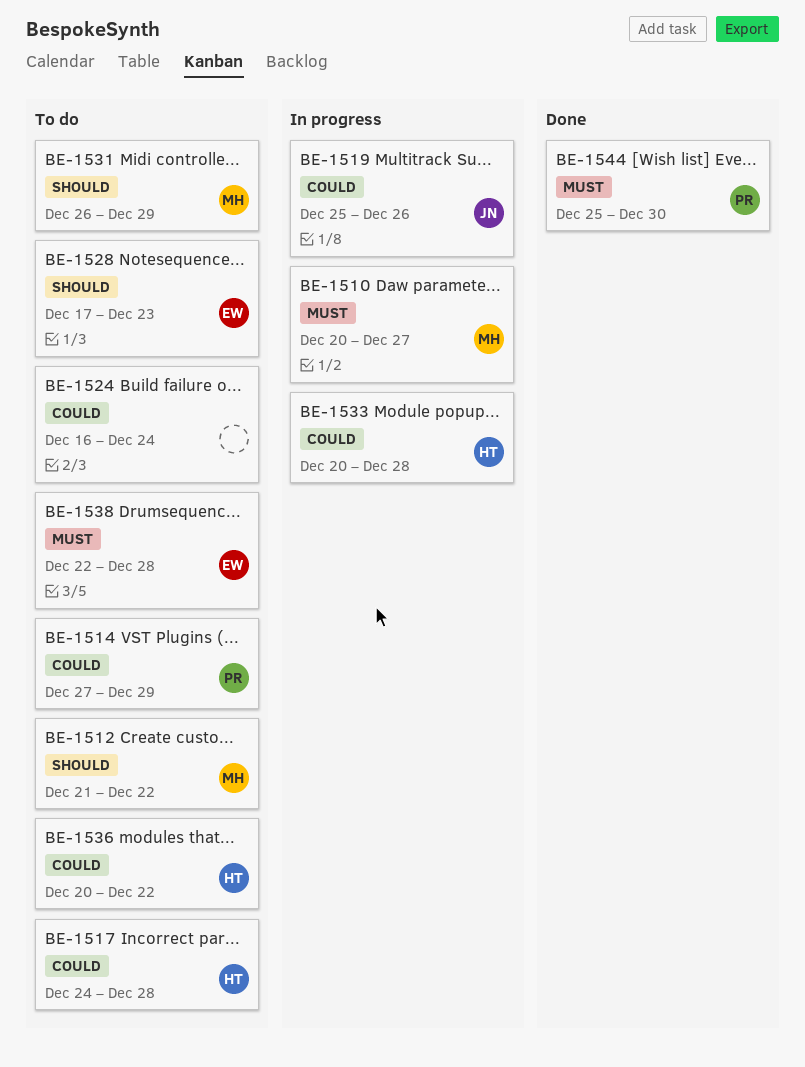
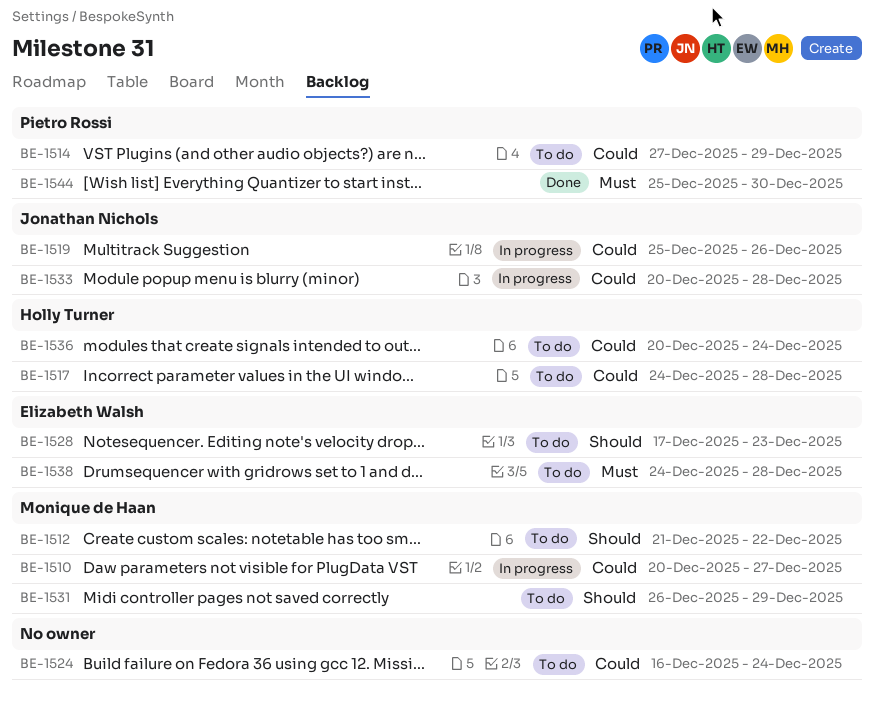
BE-1510, priority: Must -> Could
BE-1533, owner: Holly Turner -> Jonathan Nichols
BE-1536, due: Dec 22 -> Dec 24
BE-1538, start: Dec 22 -> Dec 24

